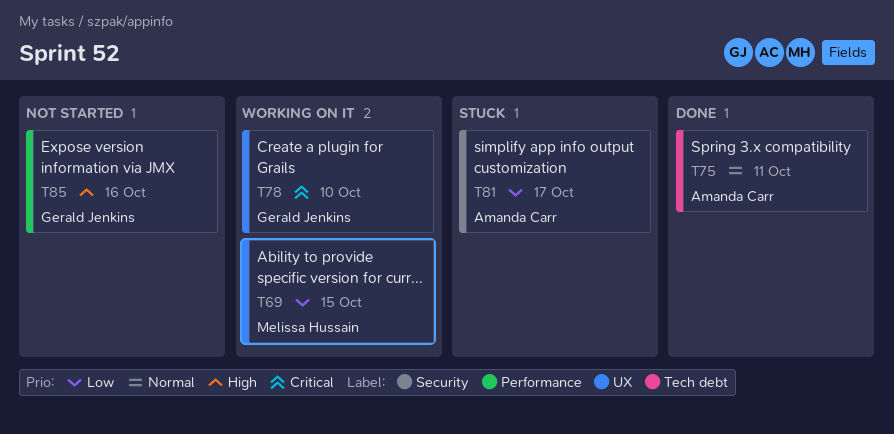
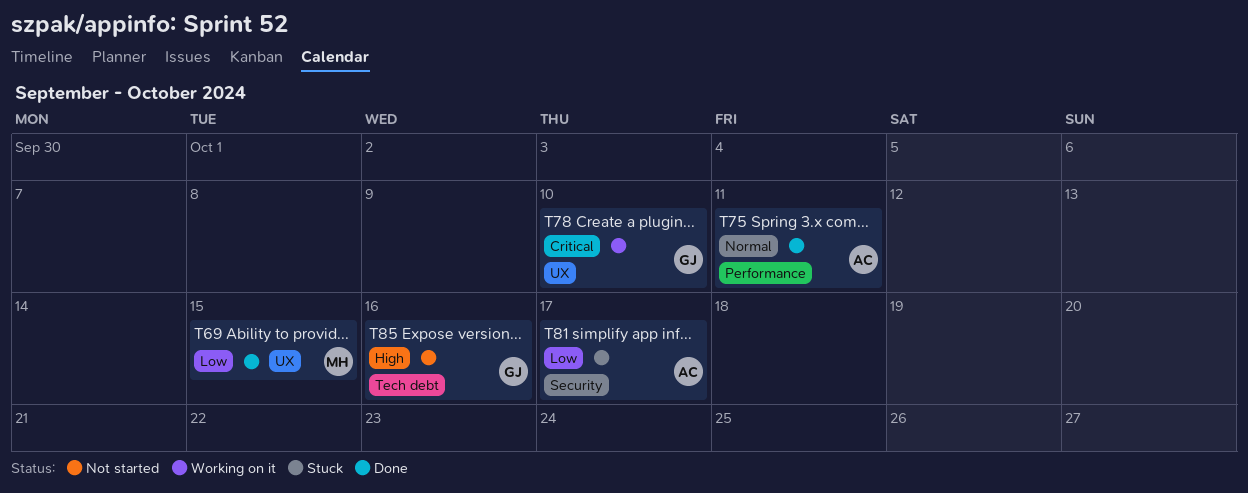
T69, status: Working on it -> Done
T75, label: Tech debt -> Performance
T85, label: Performance -> Tech debt

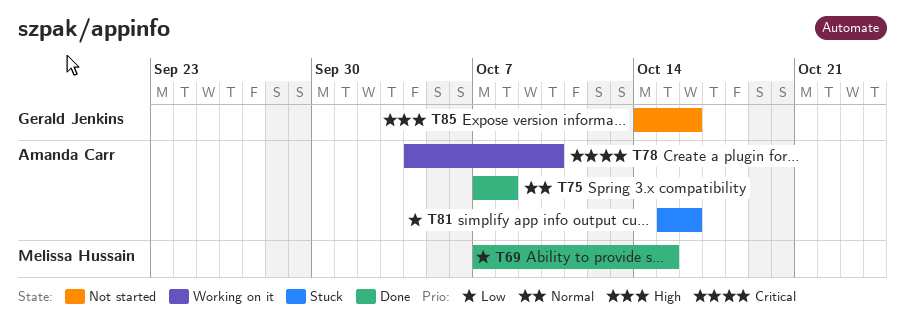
T75, due: Oct 11 -> Oct 8
T78, owner: Gerald Jenkins -> Amanda Carr
T81, due: Oct 17 -> Oct 16

